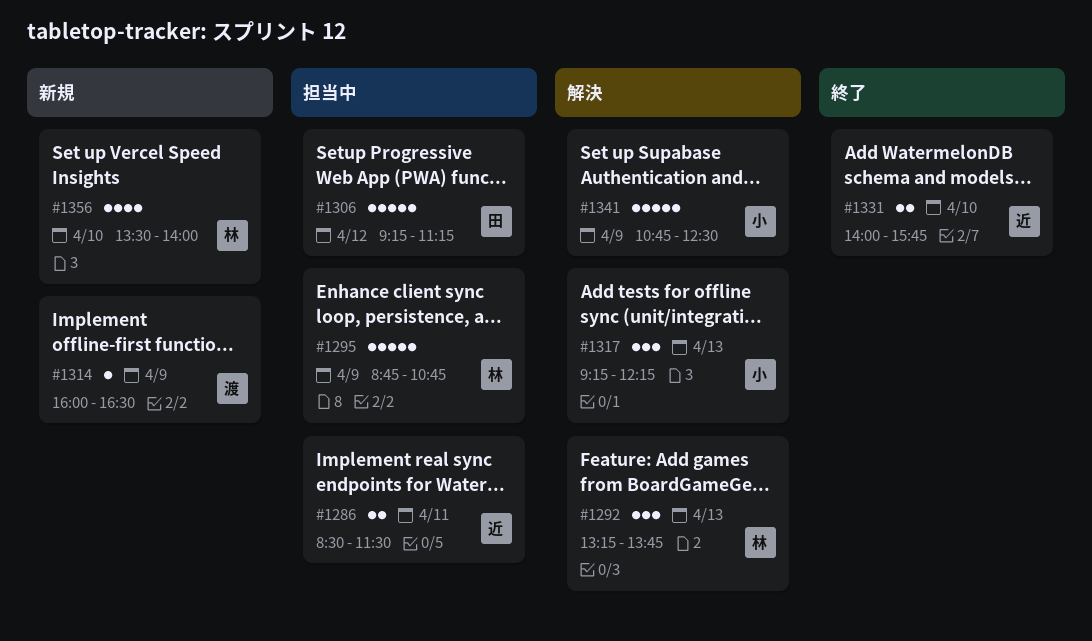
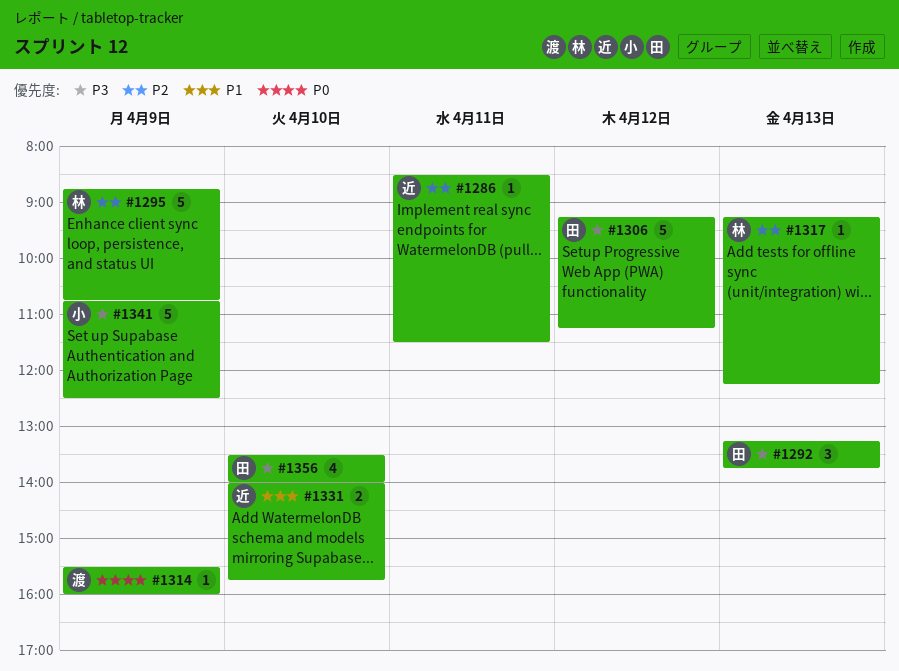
#1286, estimate: 2 -> 1
#1292, owner: 林 -> 田
#1314, begins: 16:00 -> 15:30
#1314, ends: 16:30 -> 16:00
#1317, owner: 小 -> 林
#1317, estimate: 3 -> 1
#1356, owner: 林 -> 田

